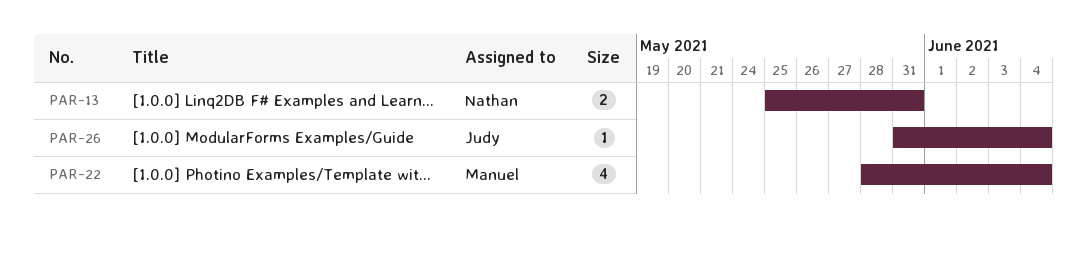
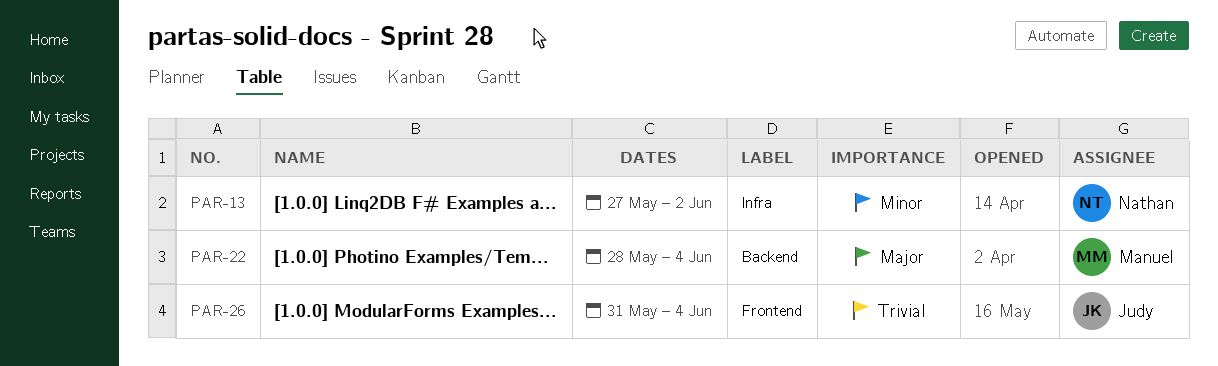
PAR-13, start: May 25 -> May 27
PAR-13, due: May 31 -> Jun 2

